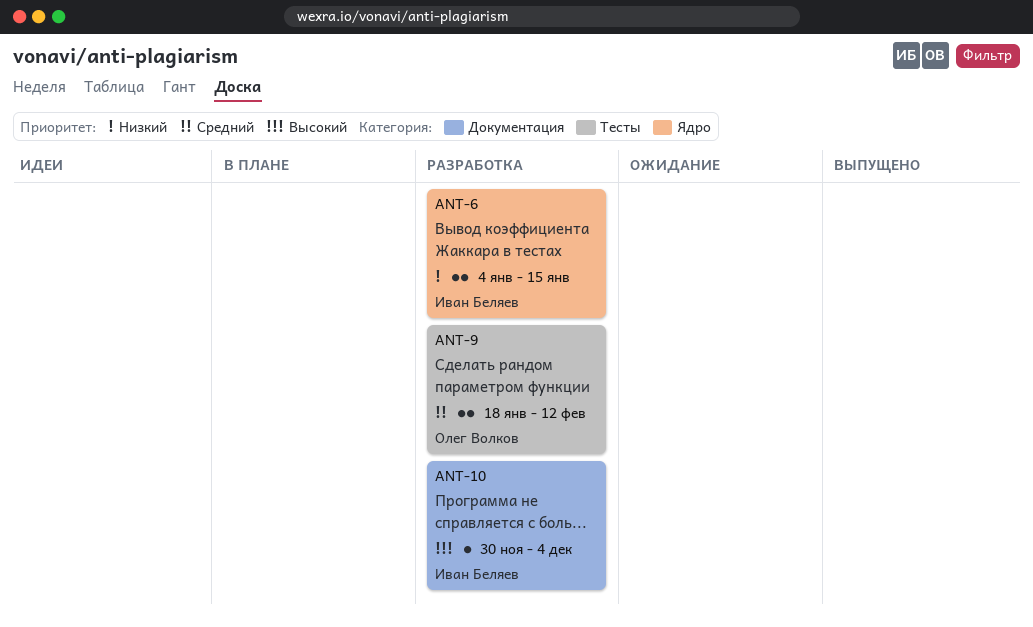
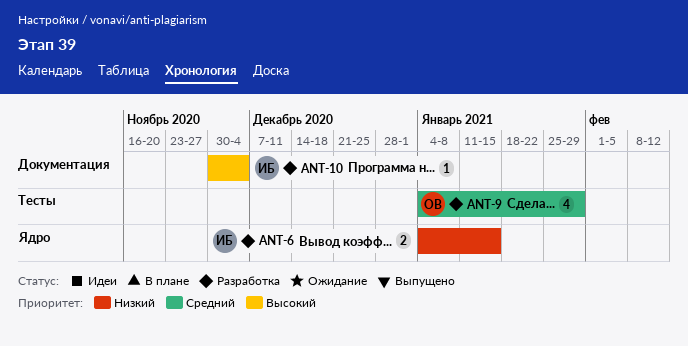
ANT-9, estimate: 2 -> 4
ANT-9, start: Jan 18 -> Jan 4
ANT-9, due: Feb 12 -> Jan 29

